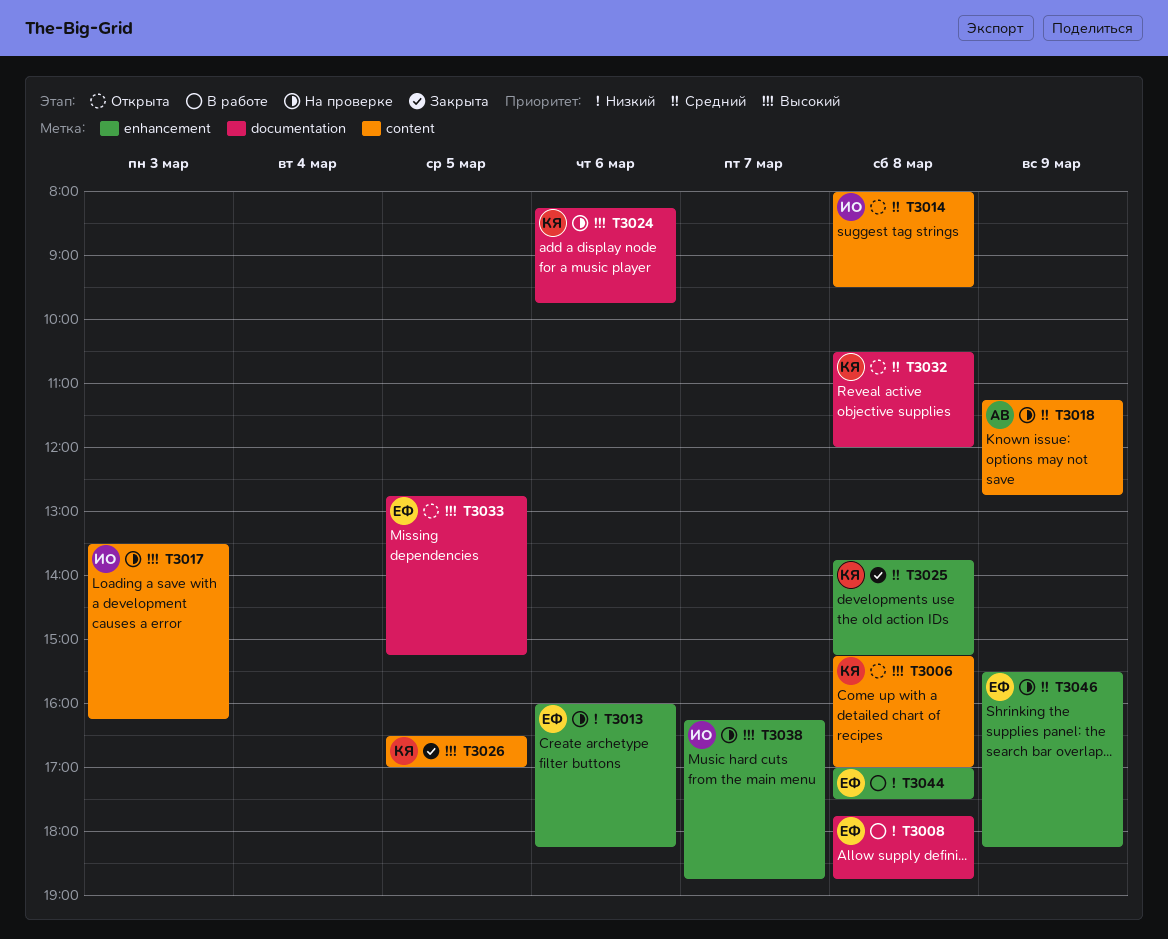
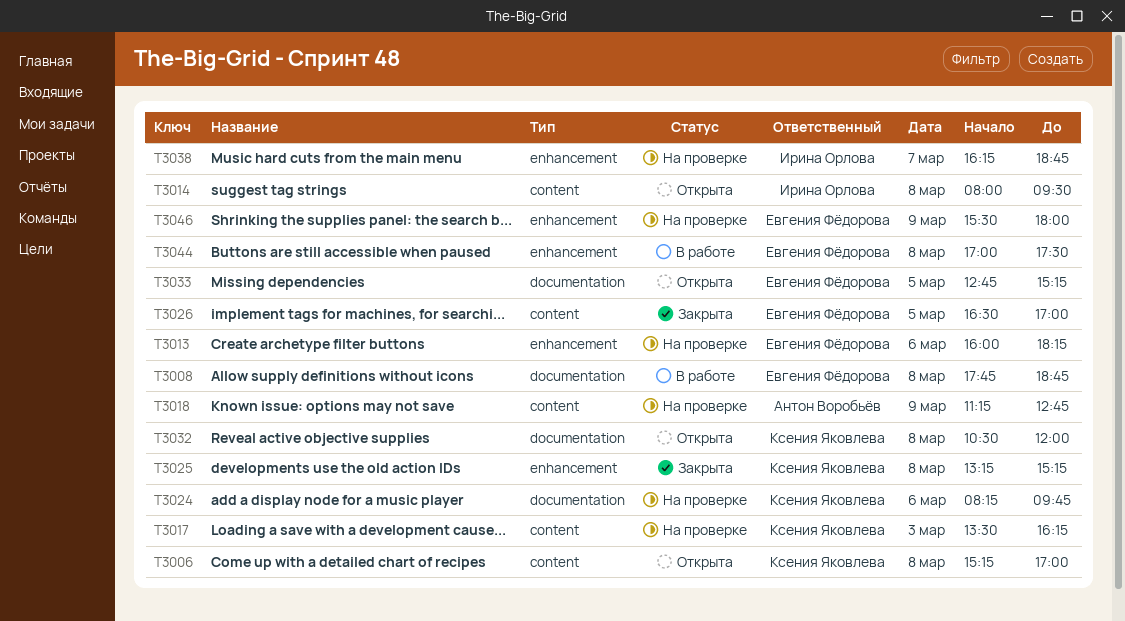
T3017, owner: Ирина Орлова -> Ксения Яковлева
T3025, begins: 13:45 -> 13:15
T3026, owner: Ксения Яковлева -> Евгения Фёдорова
T3046, ends: 18:15 -> 18:00

